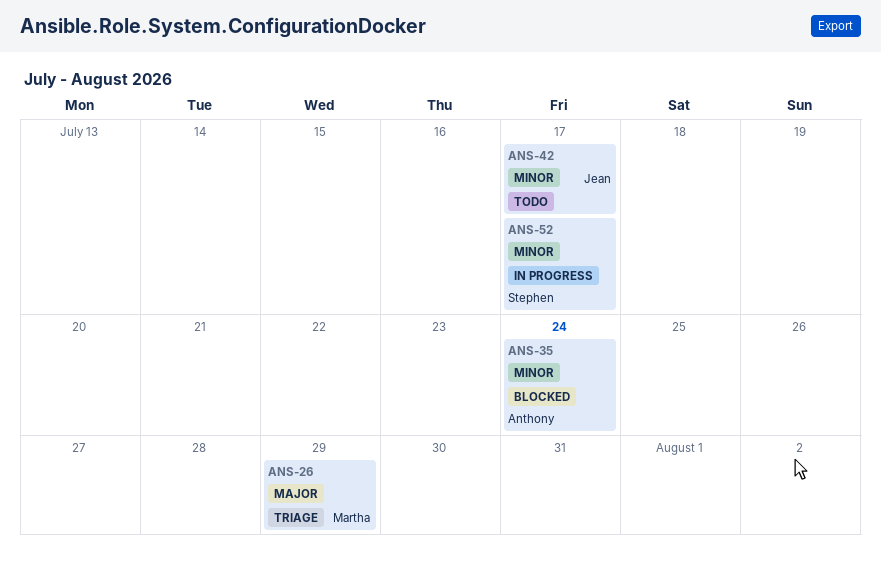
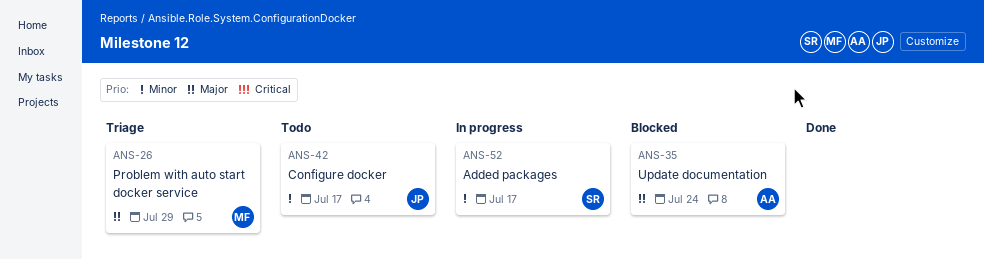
ANS-35, priority: Minor -> Major

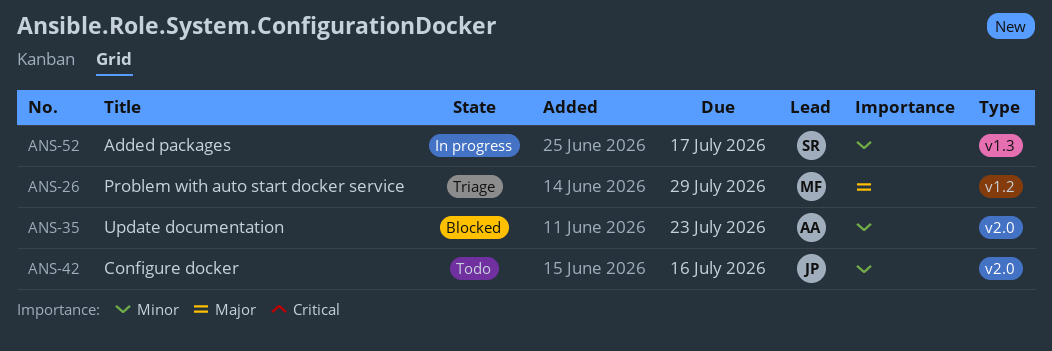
ANS-35, priority: Major -> Minor
ANS-35, due: Jul 24 -> Jul 23
ANS-42, due: Jul 17 -> Jul 16

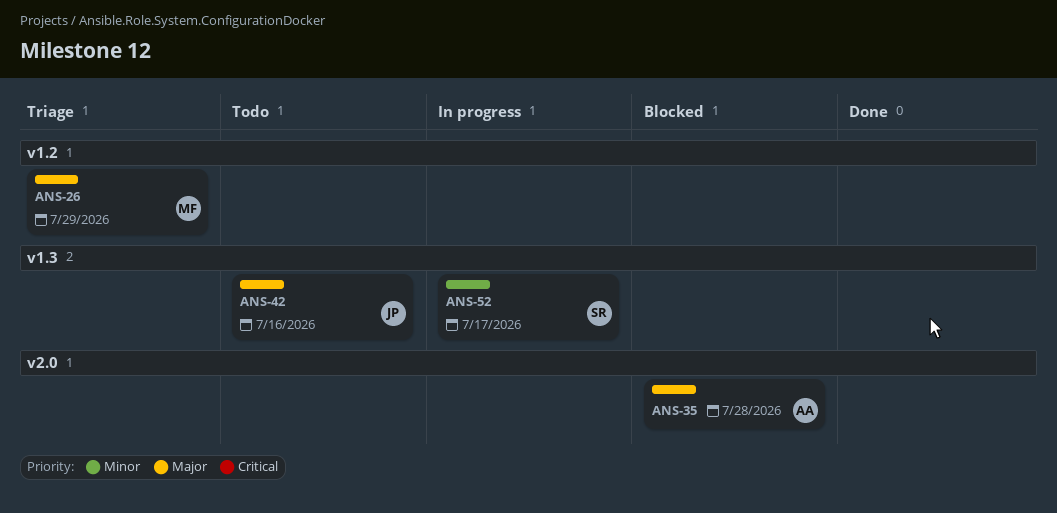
ANS-35, priority: Minor -> Major
ANS-35, due: Jul 23 -> Jul 28
ANS-42, priority: Minor -> Major
ANS-42, label: v2.0 -> v1.3

